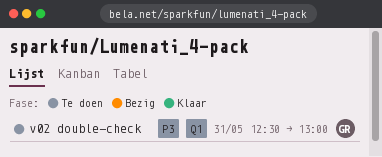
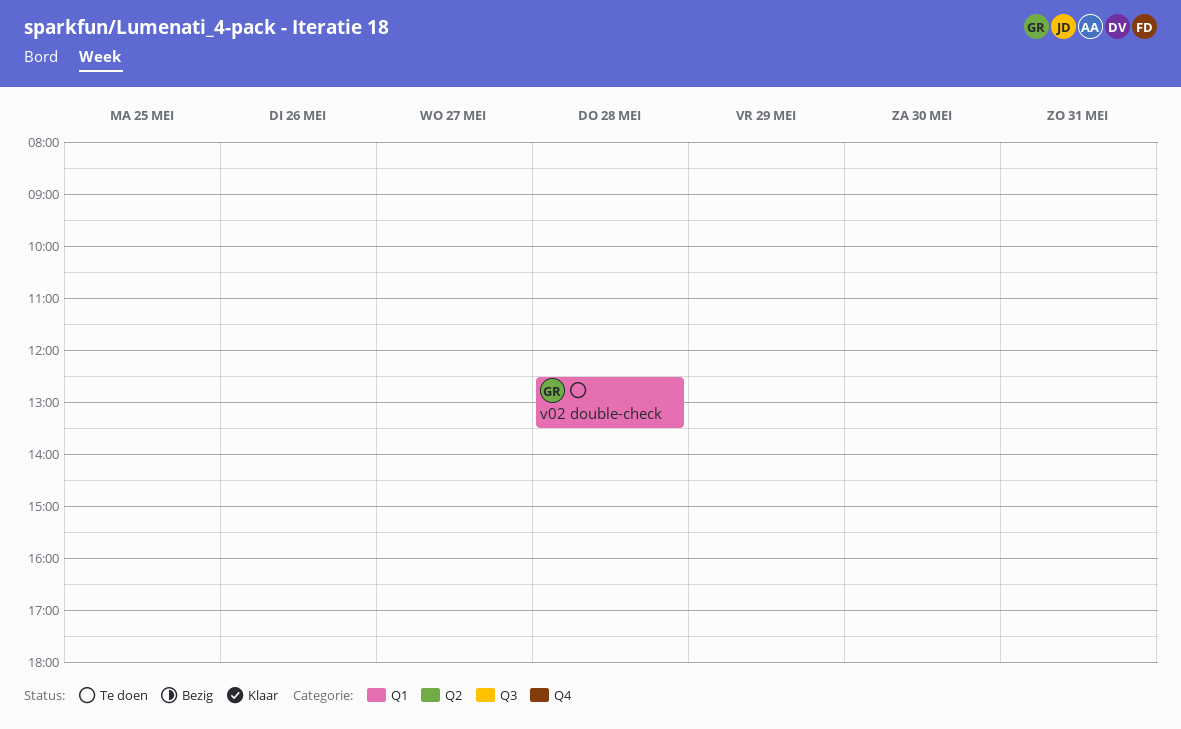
v02 double-check, day: May 31 -> May 28
v02 double-check, ends: 13:00 -> 13:30

